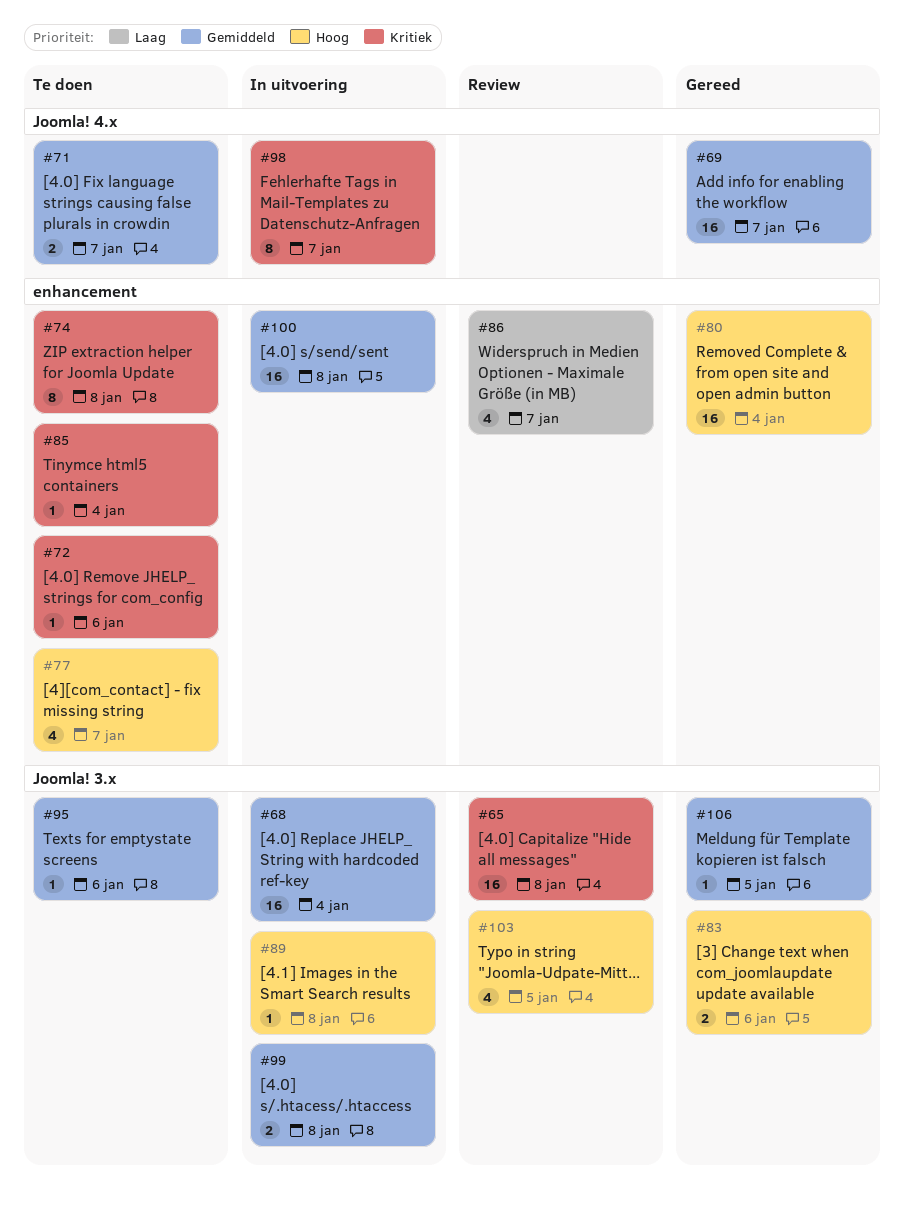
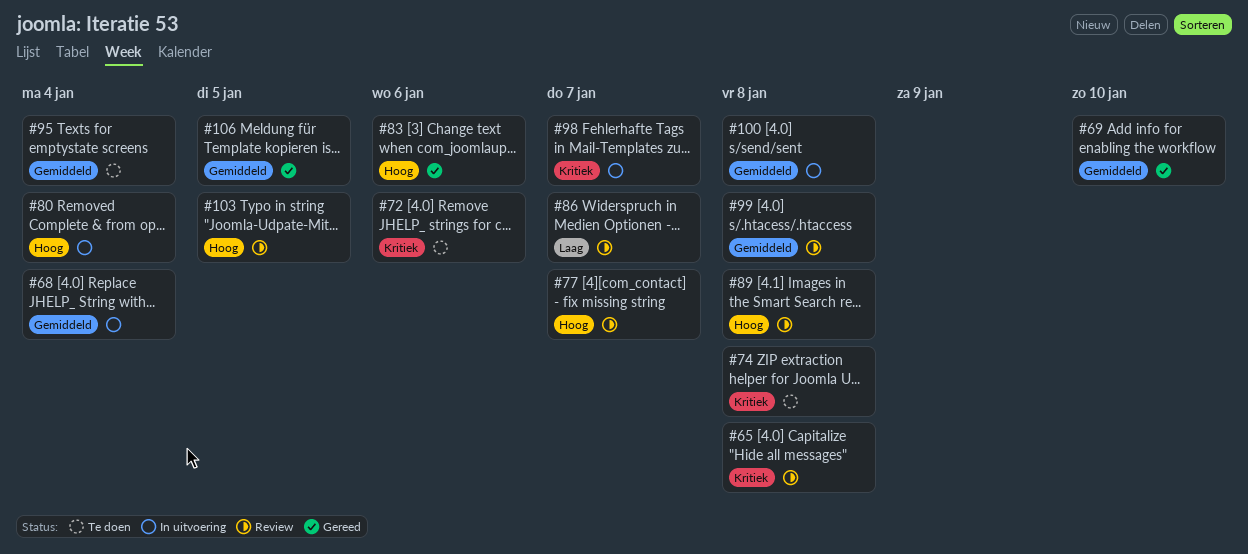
#69, due: Jan 7 -> Jan 10
#71: present -> none
#77, status: Te doen -> Review
#80, status: Gereed -> In uitvoering
#85: present -> none
#89, status: In uitvoering -> Review
#95, due: Jan 6 -> Jan 4
#99, status: In uitvoering -> Review

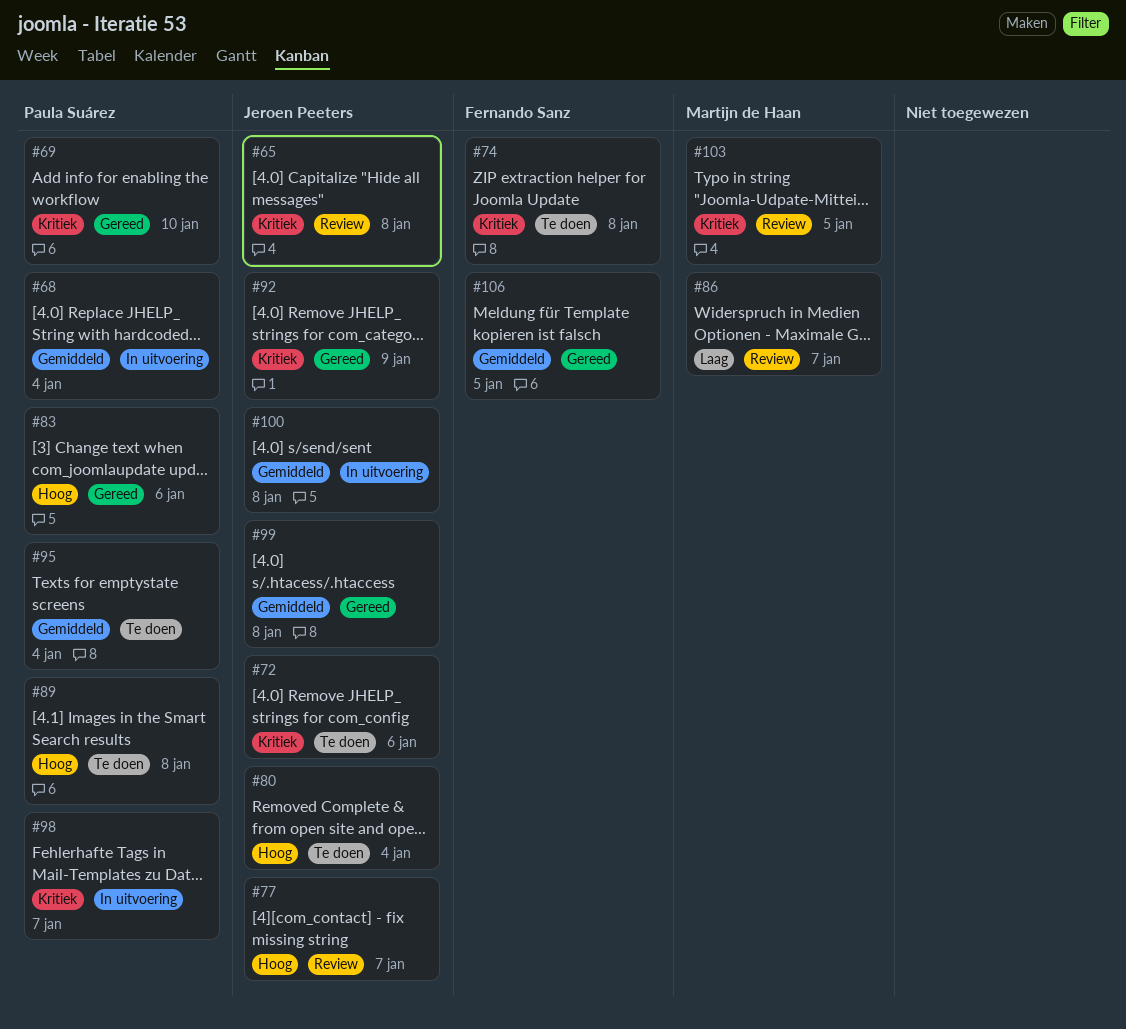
#69, priority: Gemiddeld -> Kritiek
#80, status: In uitvoering -> Te doen
#89, status: Review -> Te doen
#92: none -> present
#99, status: Review -> Gereed
#103, priority: Hoog -> Kritiek

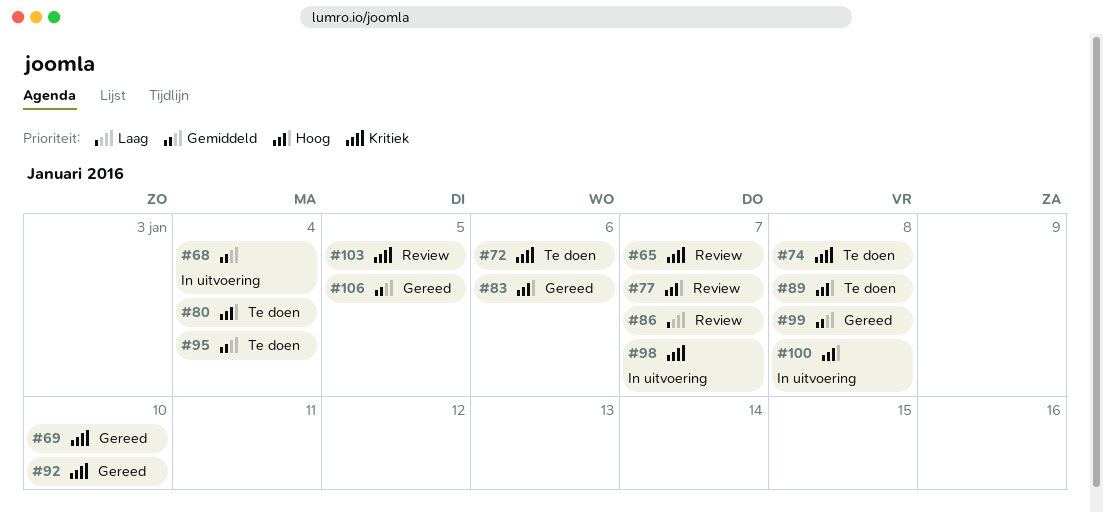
#65, due: Jan 8 -> Jan 7
#92, due: Jan 9 -> Jan 10
#100, priority: Gemiddeld -> Hoog

